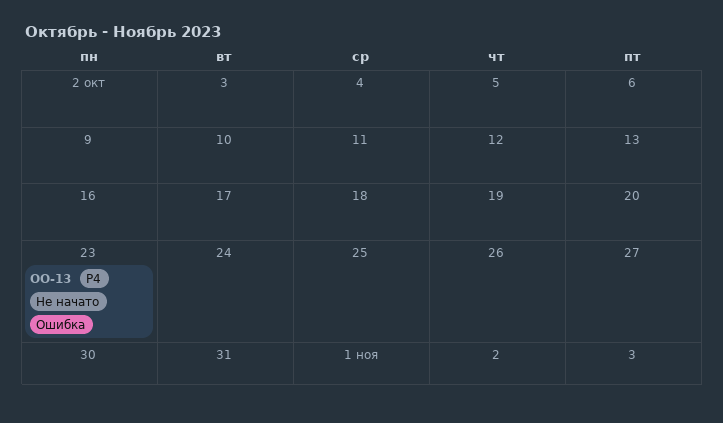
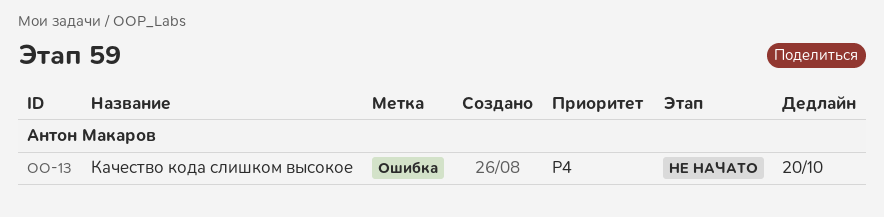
OO-13, due: Oct 23 -> Oct 20

